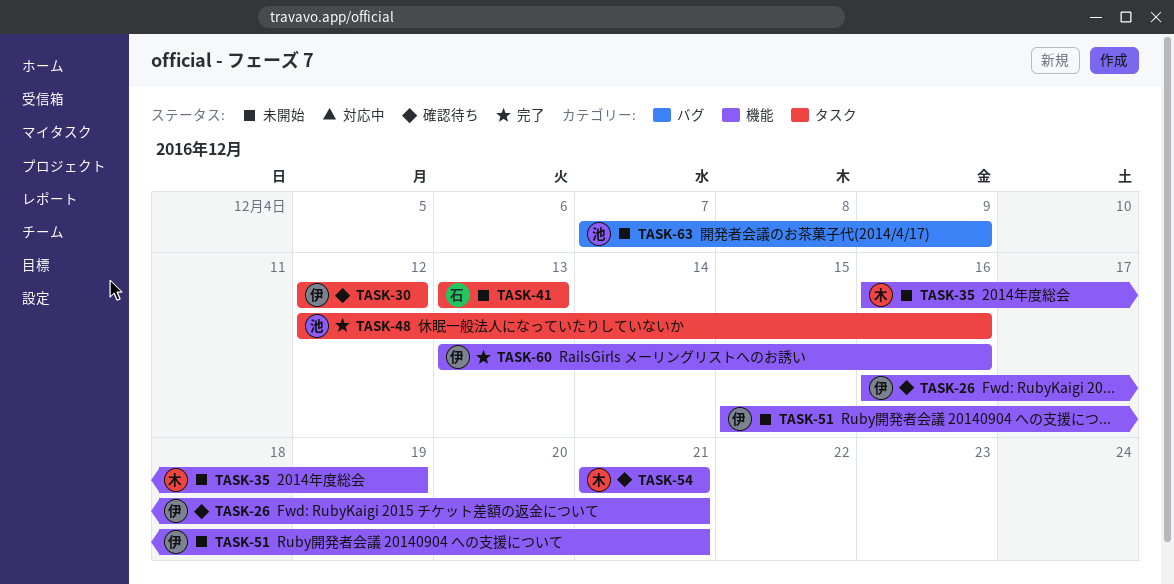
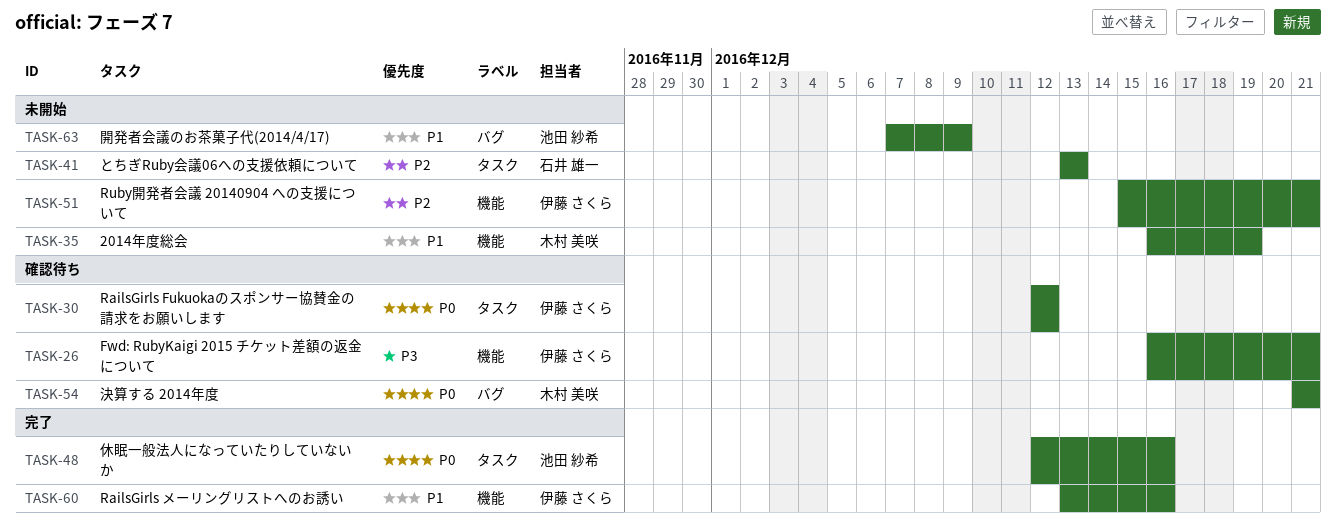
TASK-54, label: 機能 -> バグ

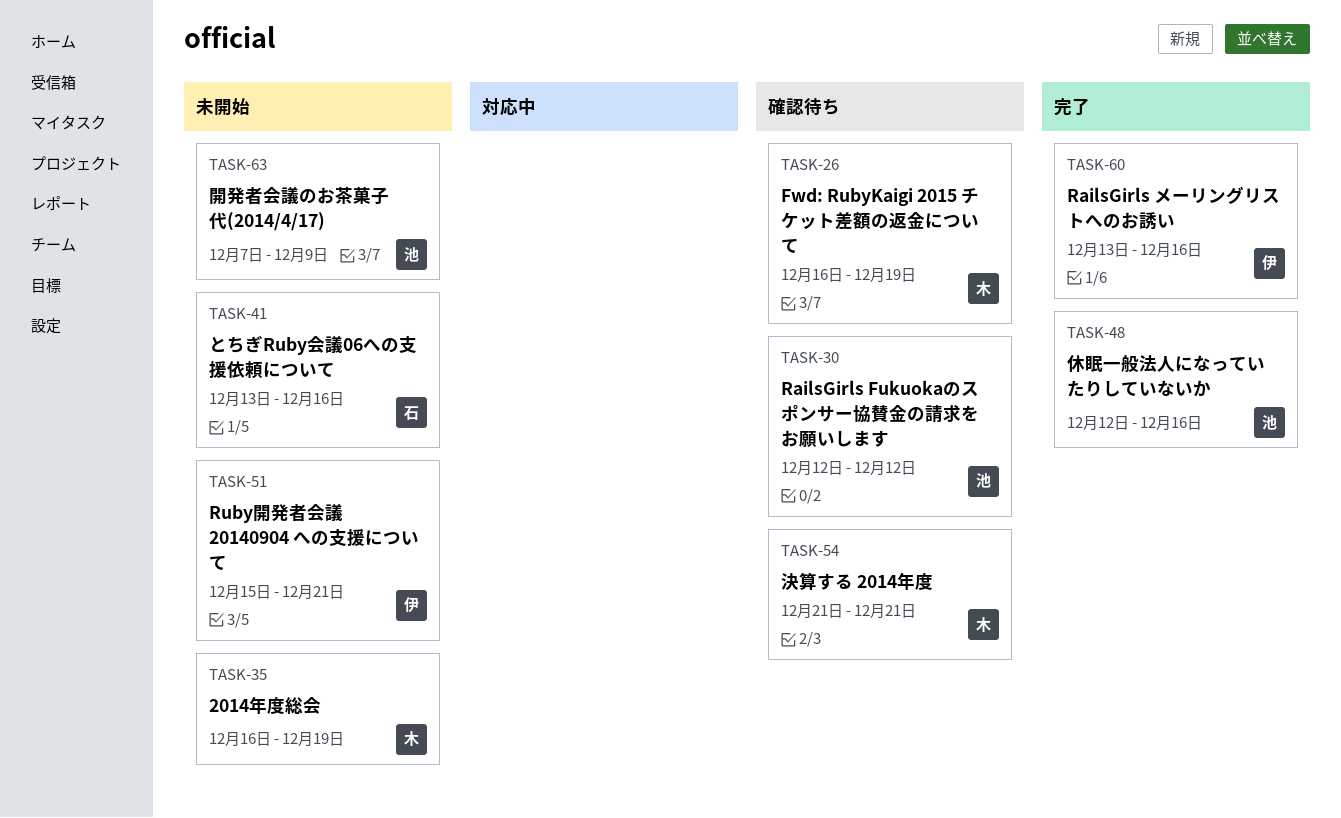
TASK-26, owner: 伊藤 さくら -> 木村 美咲
TASK-26, due: Dec 21 -> Dec 19
TASK-30, owner: 伊藤 さくら -> 池田 紗希
TASK-41, due: Dec 13 -> Dec 16

